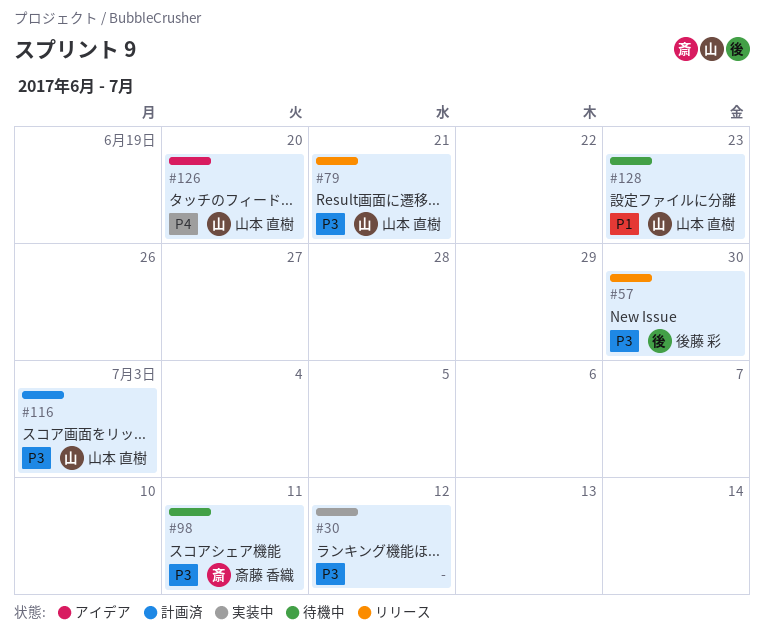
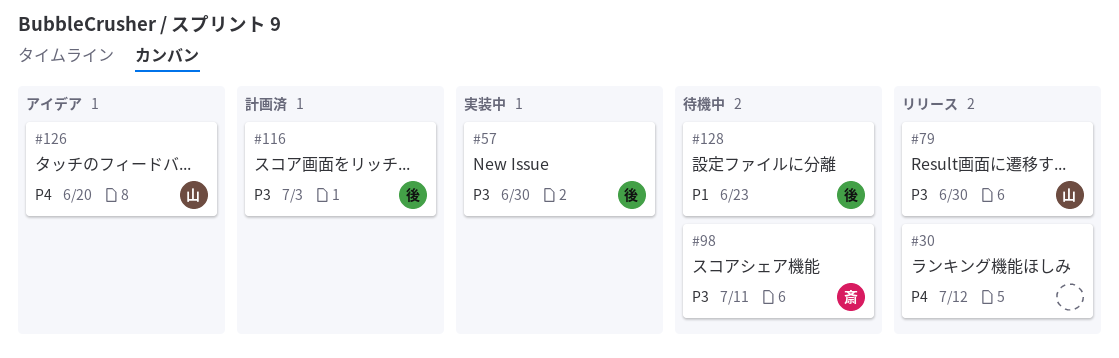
#30, status: 実装中 -> リリース
#30, priority: P3 -> P4
#57, status: リリース -> 実装中
#79, due: Jun 21 -> Jun 30
#116, owner: 山本 直樹 -> 後藤 彩
#128, owner: 山本 直樹 -> 後藤 彩

